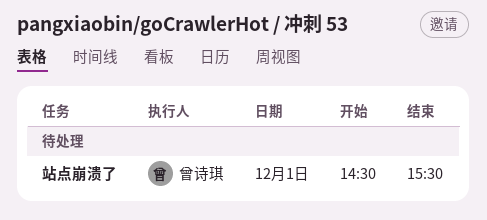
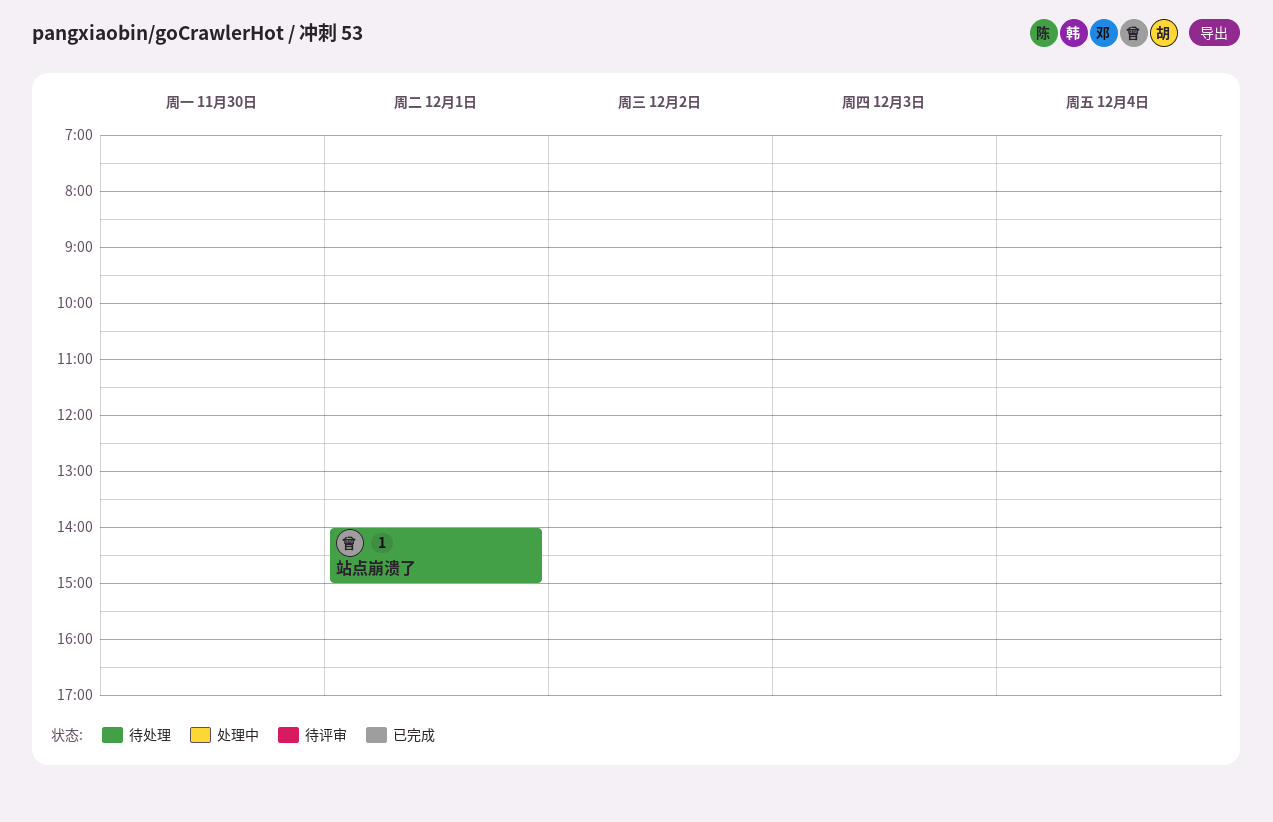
站点崩溃了, begins: 14:30 -> 14:00
站点崩溃了, ends: 15:30 -> 15:00

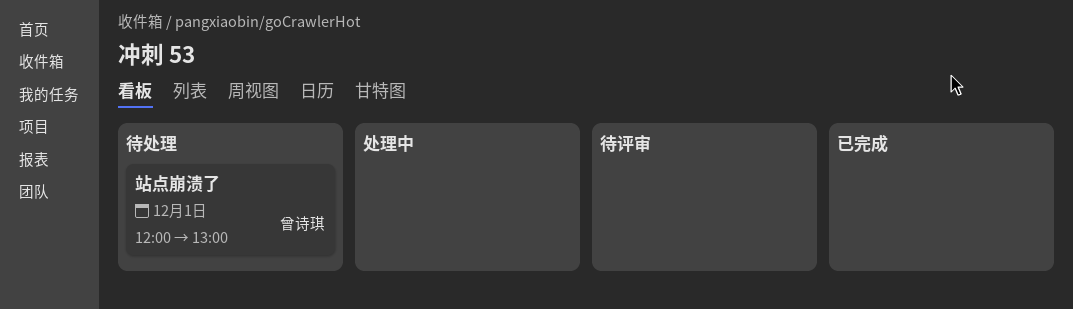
站点崩溃了, begins: 14:00 -> 12:00
站点崩溃了, ends: 15:00 -> 13:00

